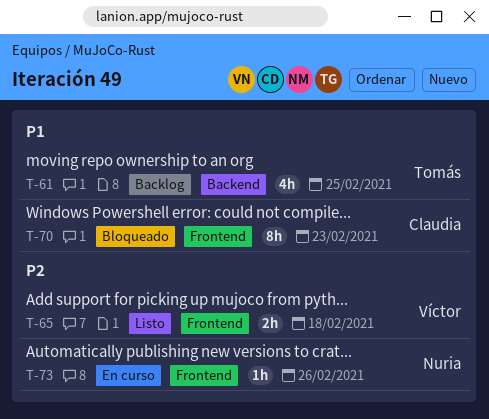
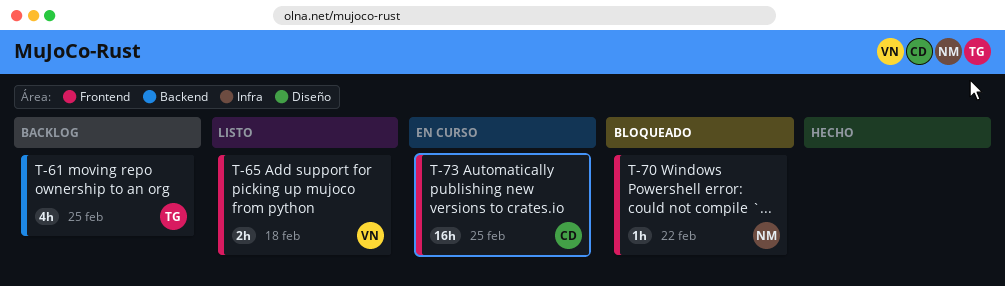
T-70, owner: Claudia -> Nuria
T-70, estimate: 8h -> 1h
T-70, due: Feb 23 -> Feb 22
T-73, owner: Nuria -> Claudia
T-73, estimate: 1h -> 16h
T-73, due: Feb 26 -> Feb 25

